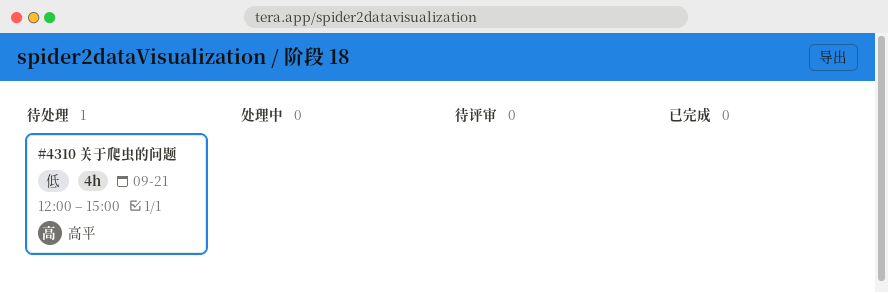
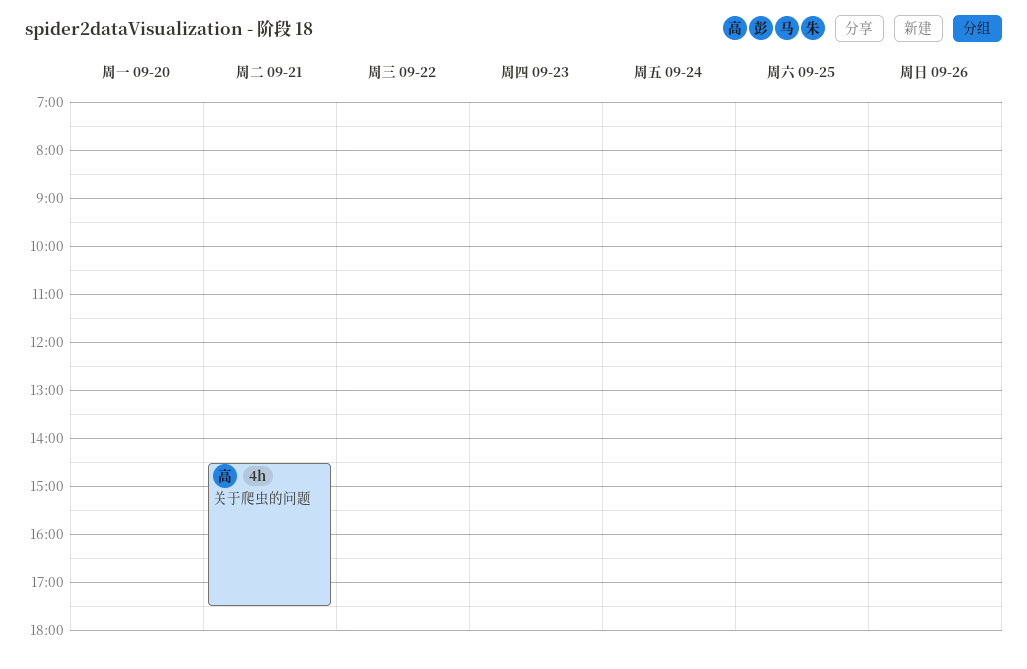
关于爬虫的问题, begins: 12:00 -> 14:30
关于爬虫的问题, ends: 15:00 -> 17:30

